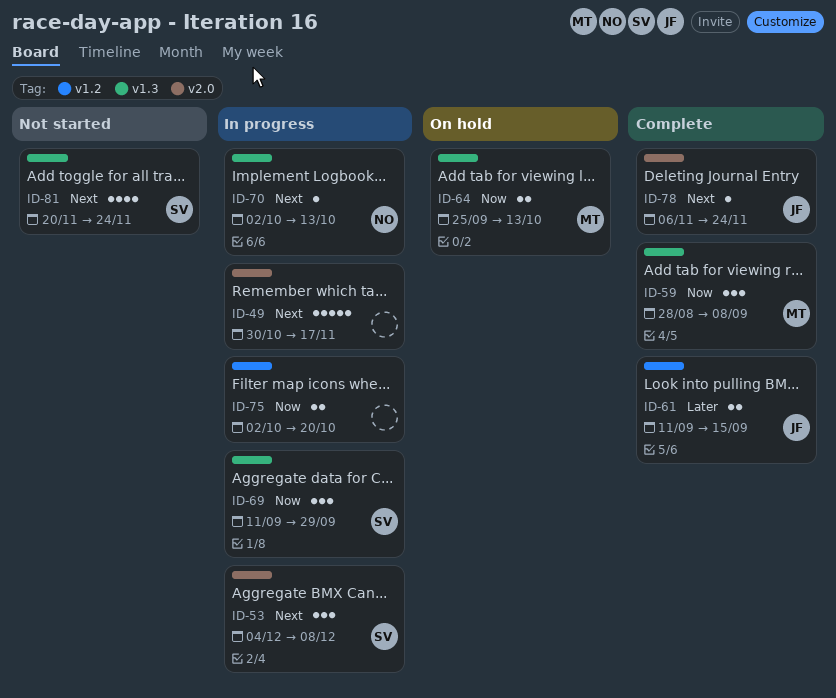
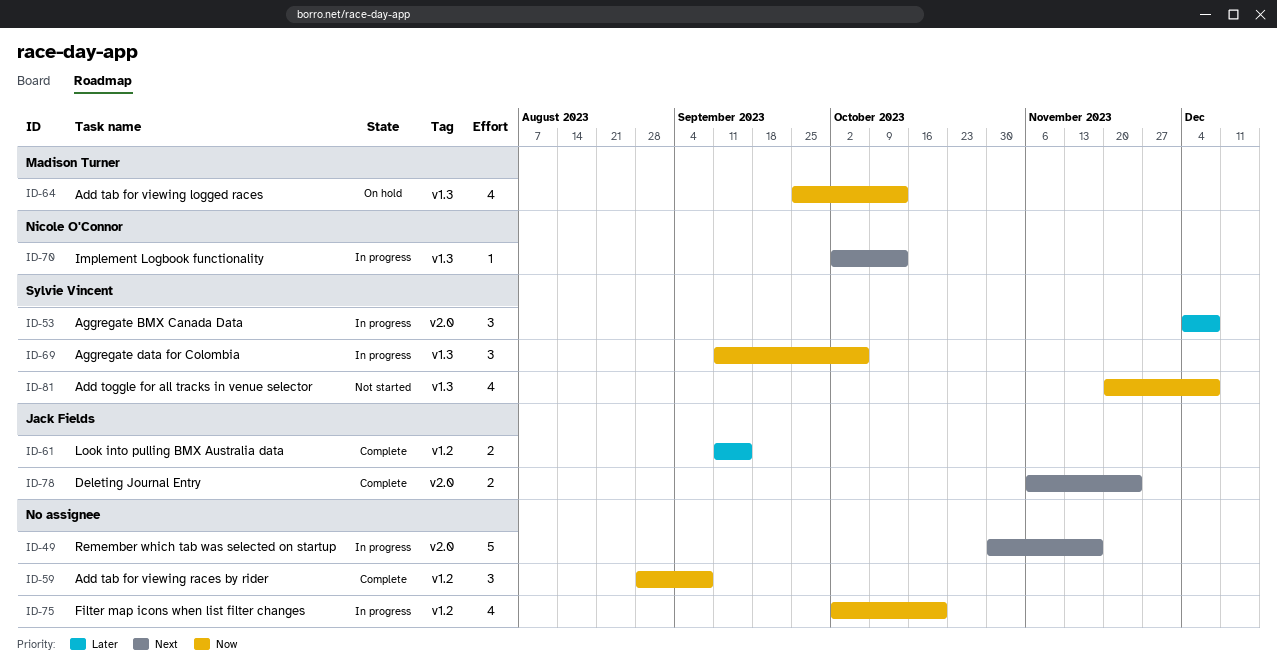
ID-53, priority: Next -> Later
ID-59, owner: Madison Turner -> none
ID-59, label: v1.3 -> v1.2
ID-64, estimate: 2 -> 4
ID-69, due: Sep 29 -> Oct 6
ID-75, estimate: 2 -> 4
ID-78, estimate: 1 -> 2
ID-81, priority: Next -> Now
ID-81, due: Nov 24 -> Dec 8

